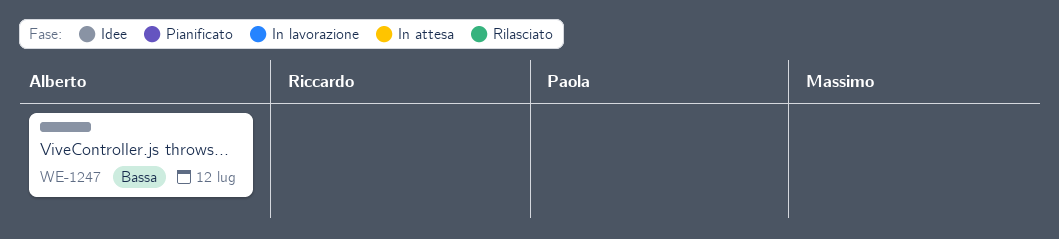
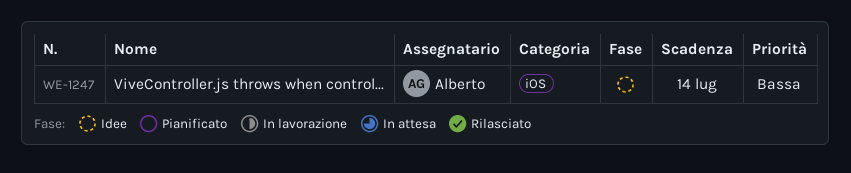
WE-1247, due: Jul 12 -> Jul 14

